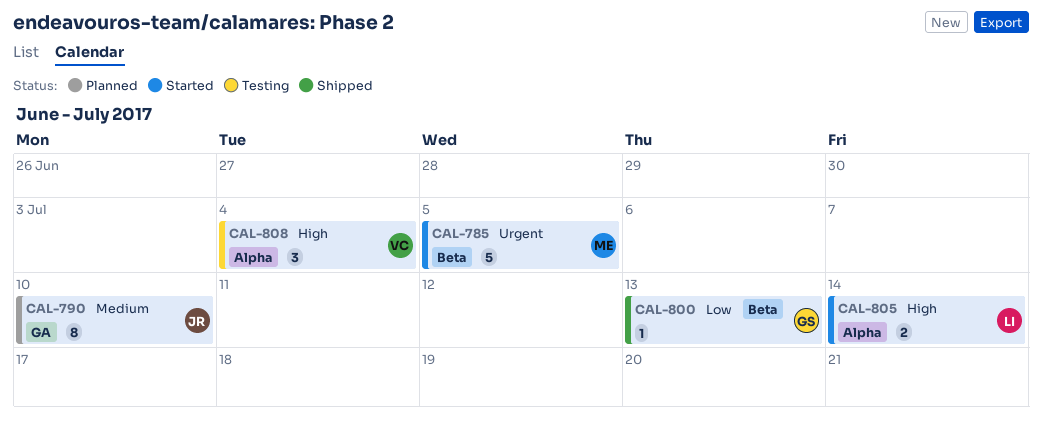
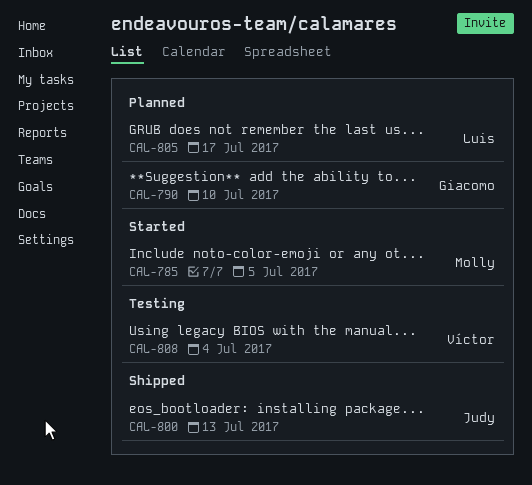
CAL-790, owner: Judy -> Giacomo
CAL-800, owner: Giacomo -> Judy
CAL-805, status: Started -> Planned
CAL-805, due: Jul 14 -> Jul 17

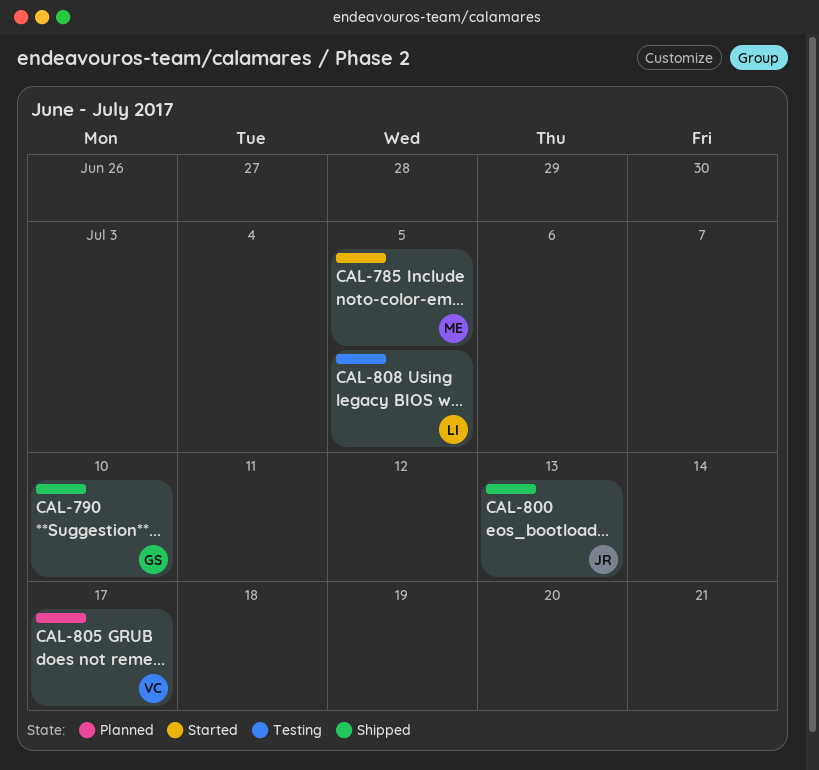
CAL-790, status: Planned -> Shipped
CAL-805, owner: Luis -> Víctor
CAL-808, owner: Víctor -> Luis
CAL-808, due: Jul 4 -> Jul 5

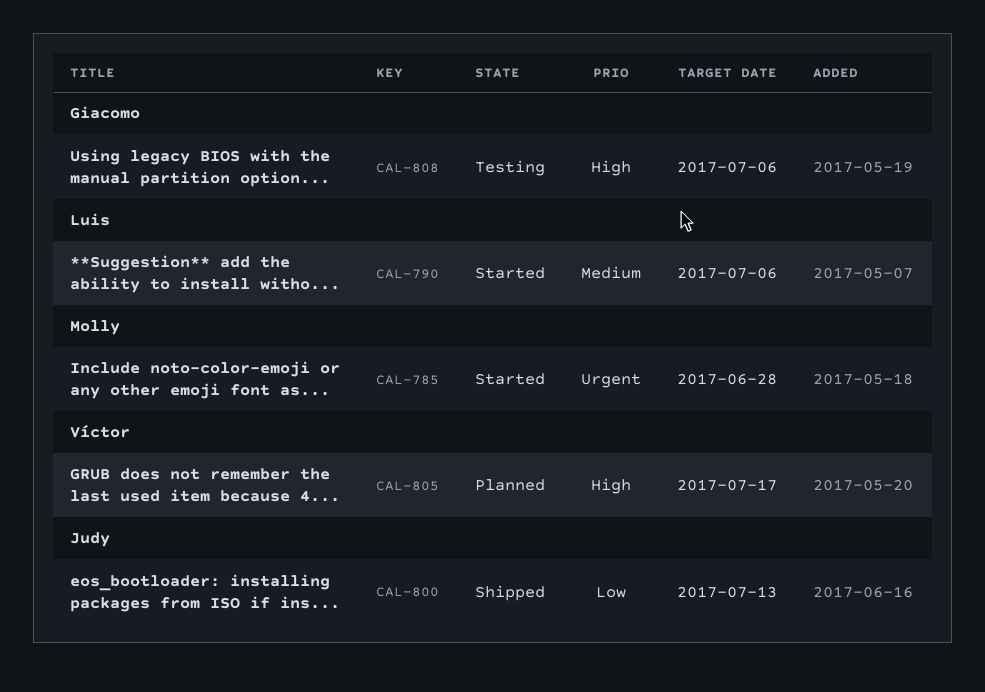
CAL-785, due: Jul 5 -> Jun 28
CAL-790, status: Shipped -> Started
CAL-790, owner: Giacomo -> Luis
CAL-790, due: Jul 10 -> Jul 6
CAL-808, owner: Luis -> Giacomo
CAL-808, due: Jul 5 -> Jul 6

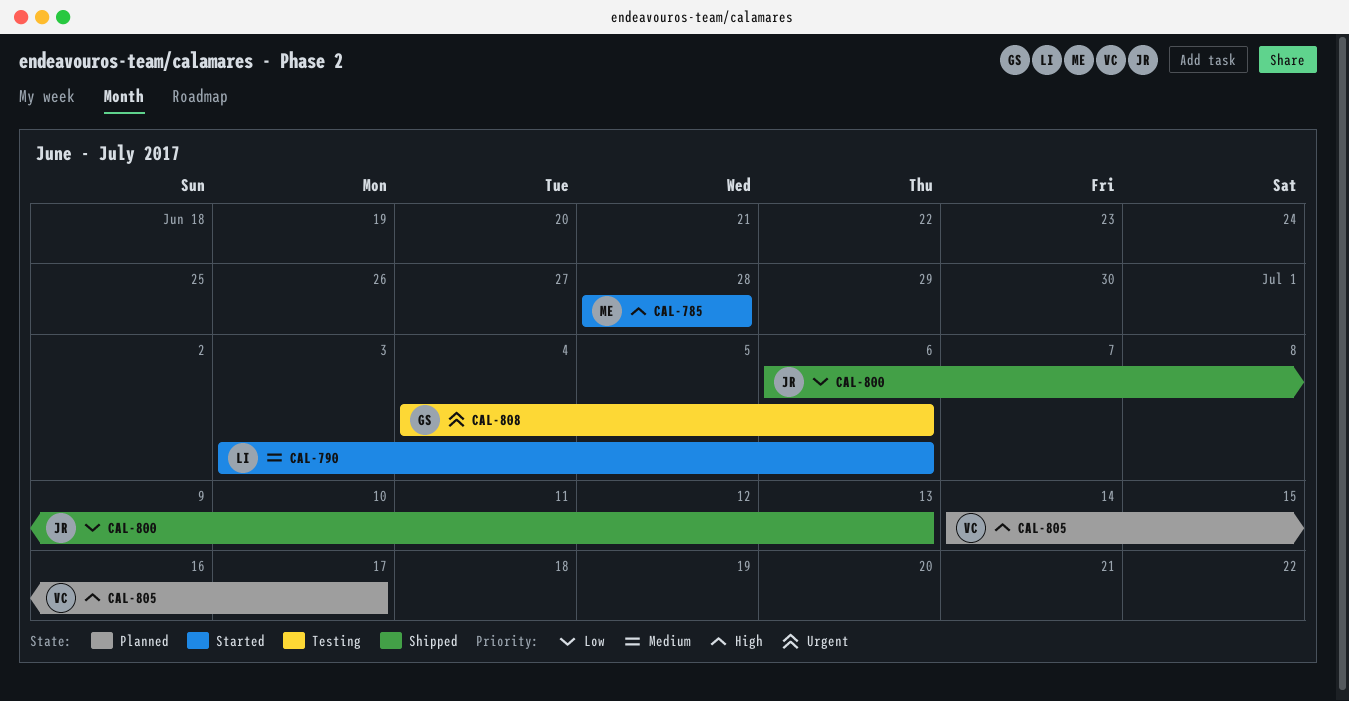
CAL-785, priority: Urgent -> High
CAL-808, priority: High -> Urgent

